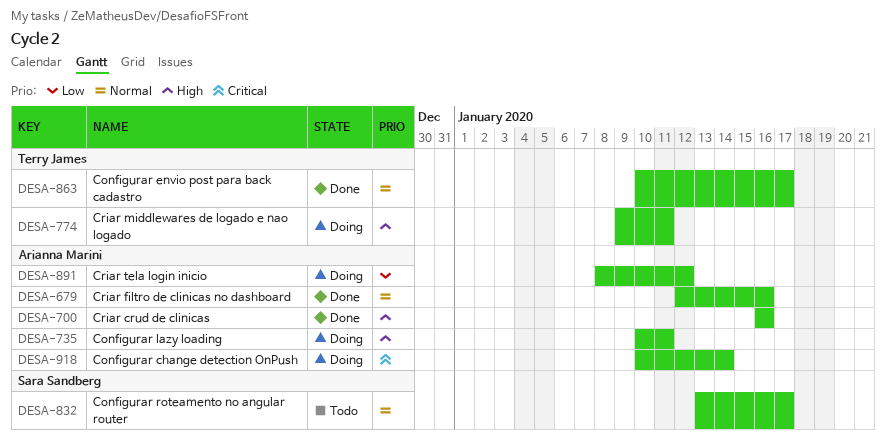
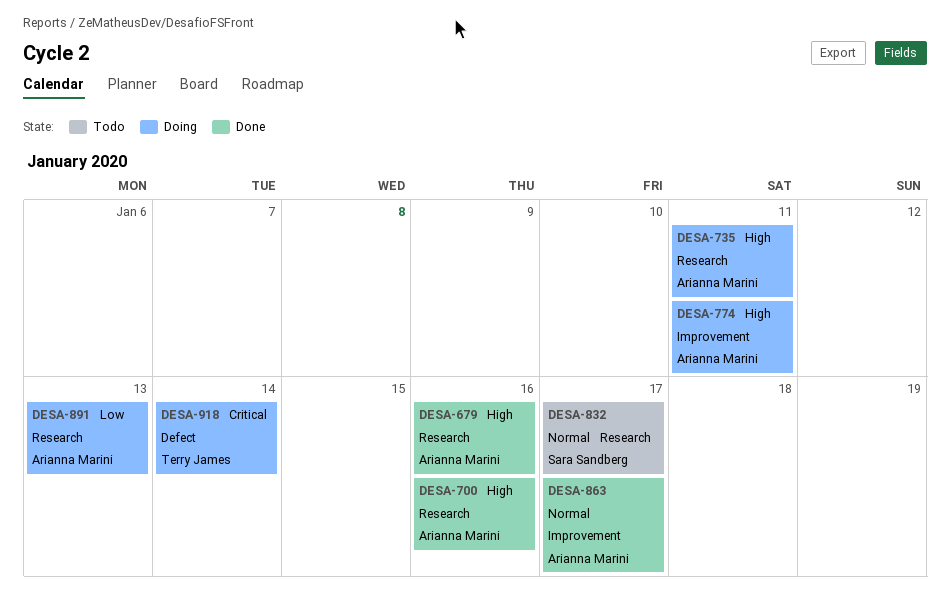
DESA-679, priority: Normal -> High
DESA-774, owner: Terry James -> Arianna Marini
DESA-863, owner: Terry James -> Arianna Marini
DESA-891, due: Jan 12 -> Jan 13
DESA-918, owner: Arianna Marini -> Terry James

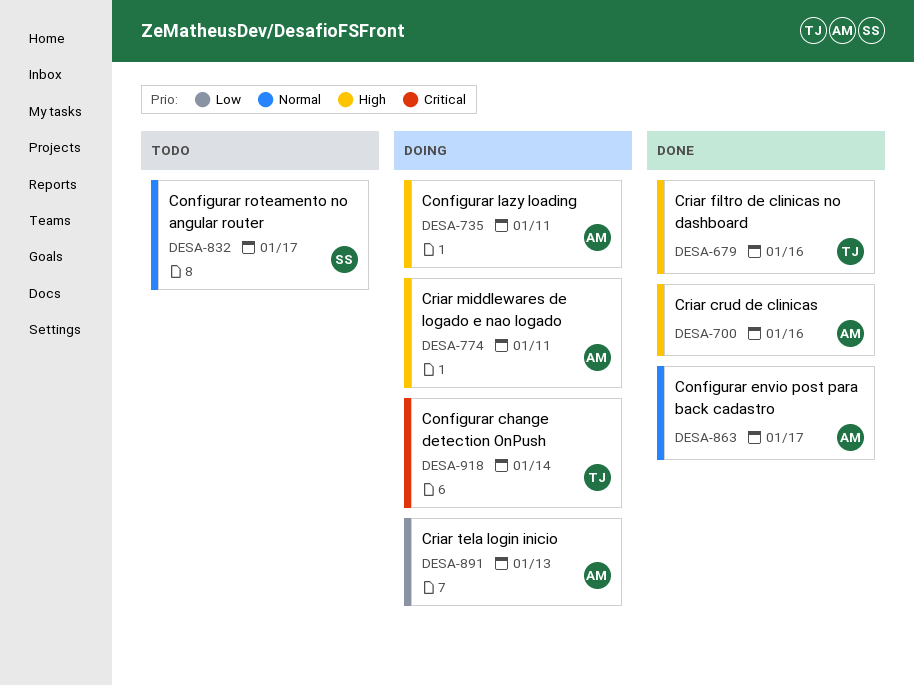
DESA-679, owner: Arianna Marini -> Terry James

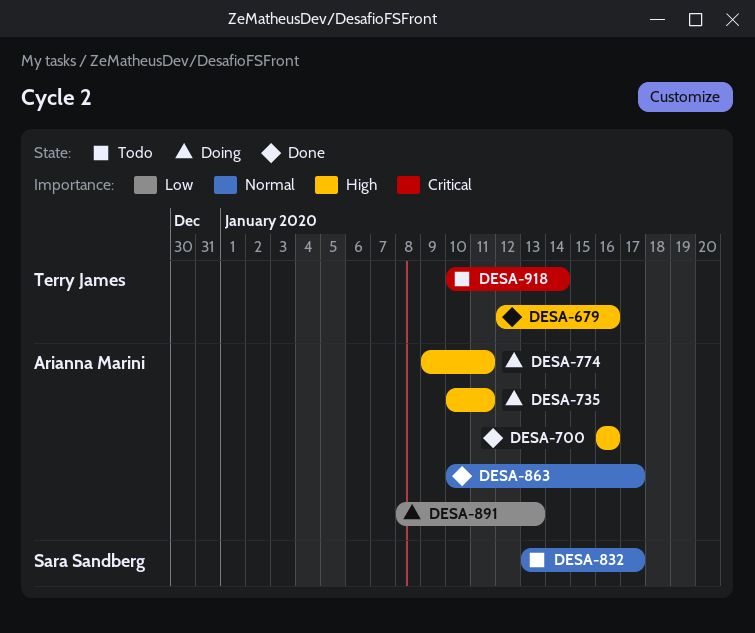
DESA-918, status: Doing -> Todo

